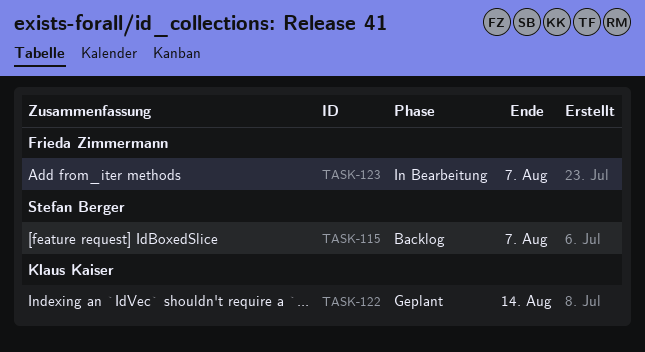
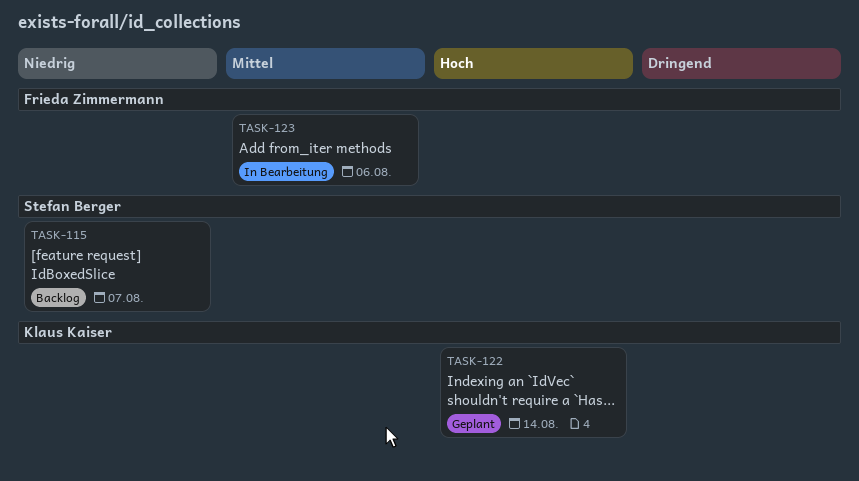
TASK-123, due: Aug 7 -> Aug 6

